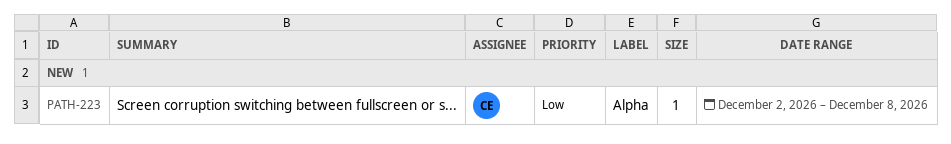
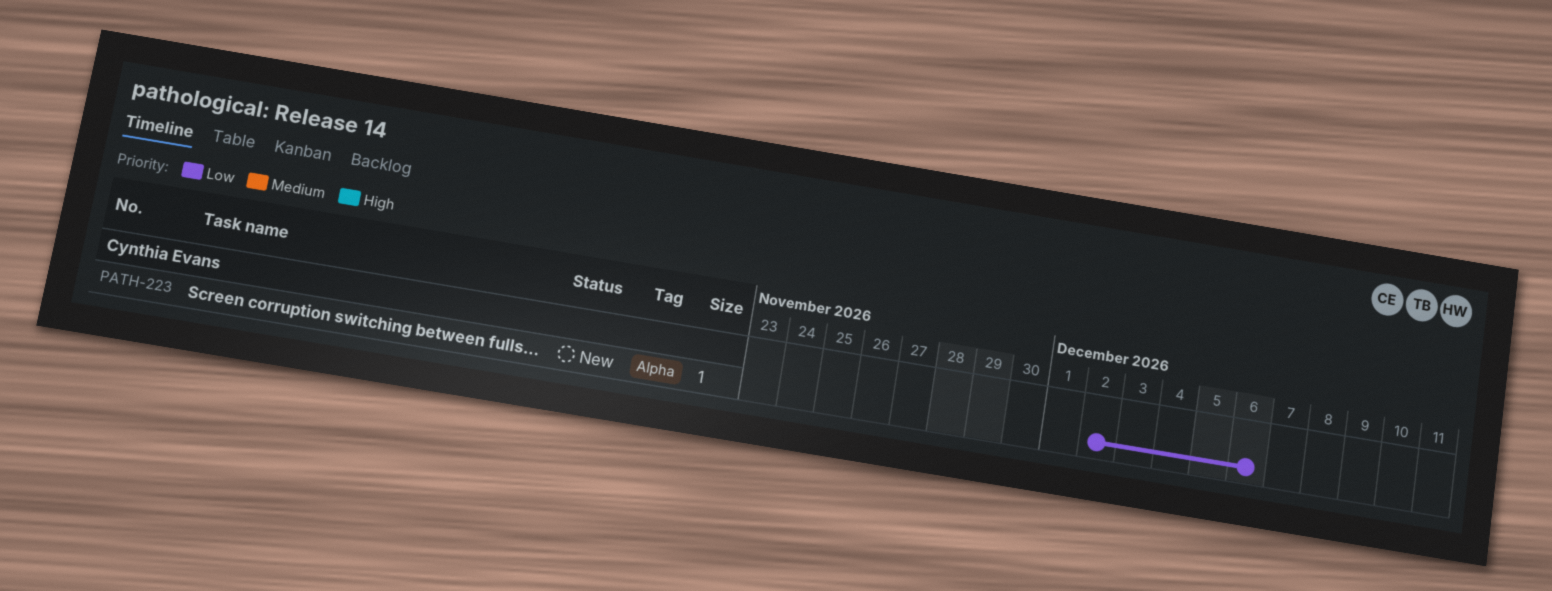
PATH-223, due: Dec 8 -> Dec 6

